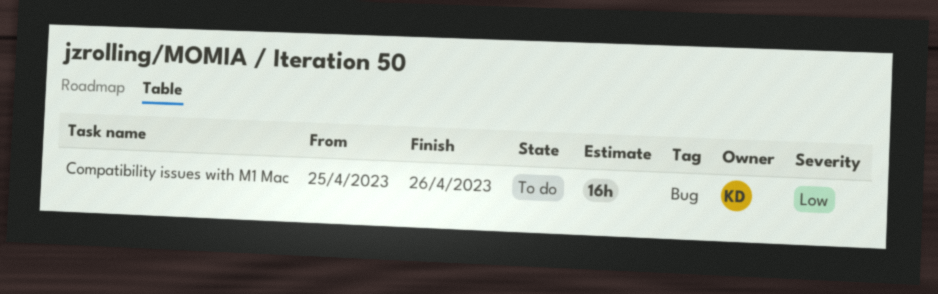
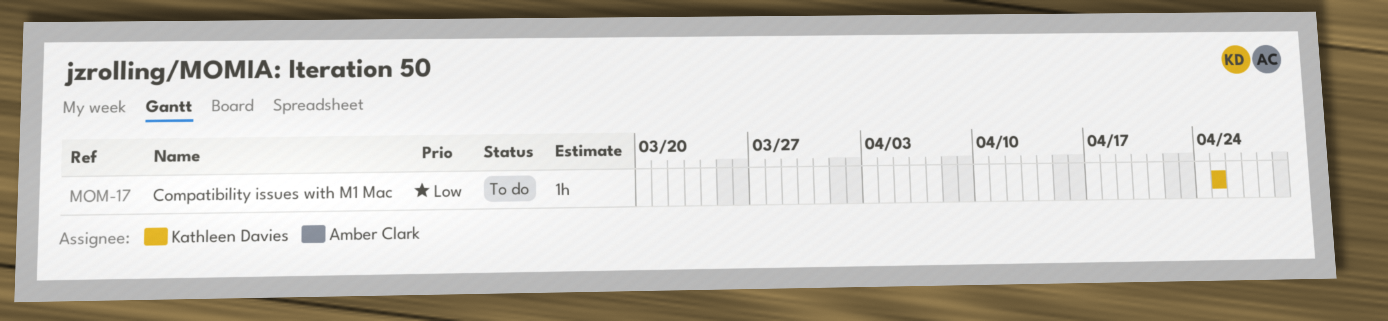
Compatibility issues with M1 Mac, estimate: 16h -> 1h
Compatibility issues with M1 Mac, due: Apr 26 -> Apr 25

